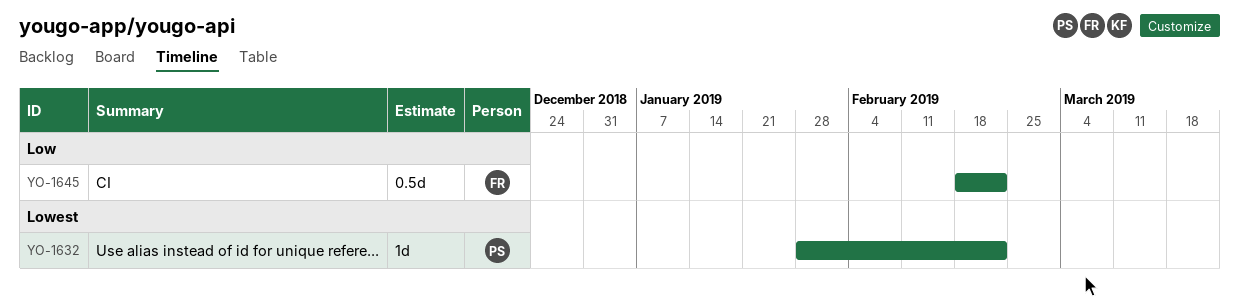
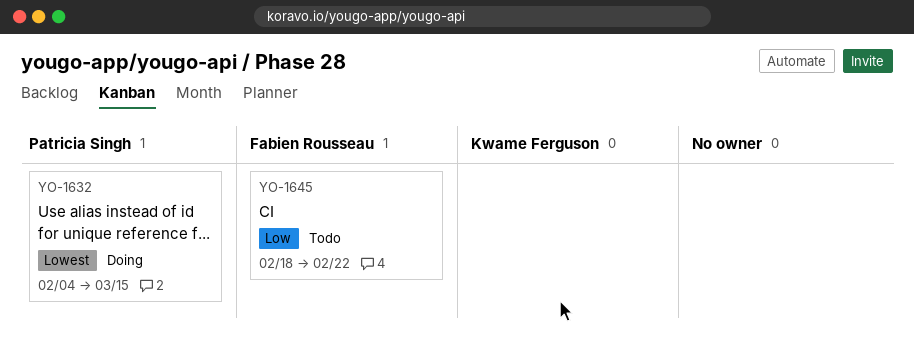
YO-1632, start: Jan 28 -> Feb 4
YO-1632, due: Feb 22 -> Mar 15

